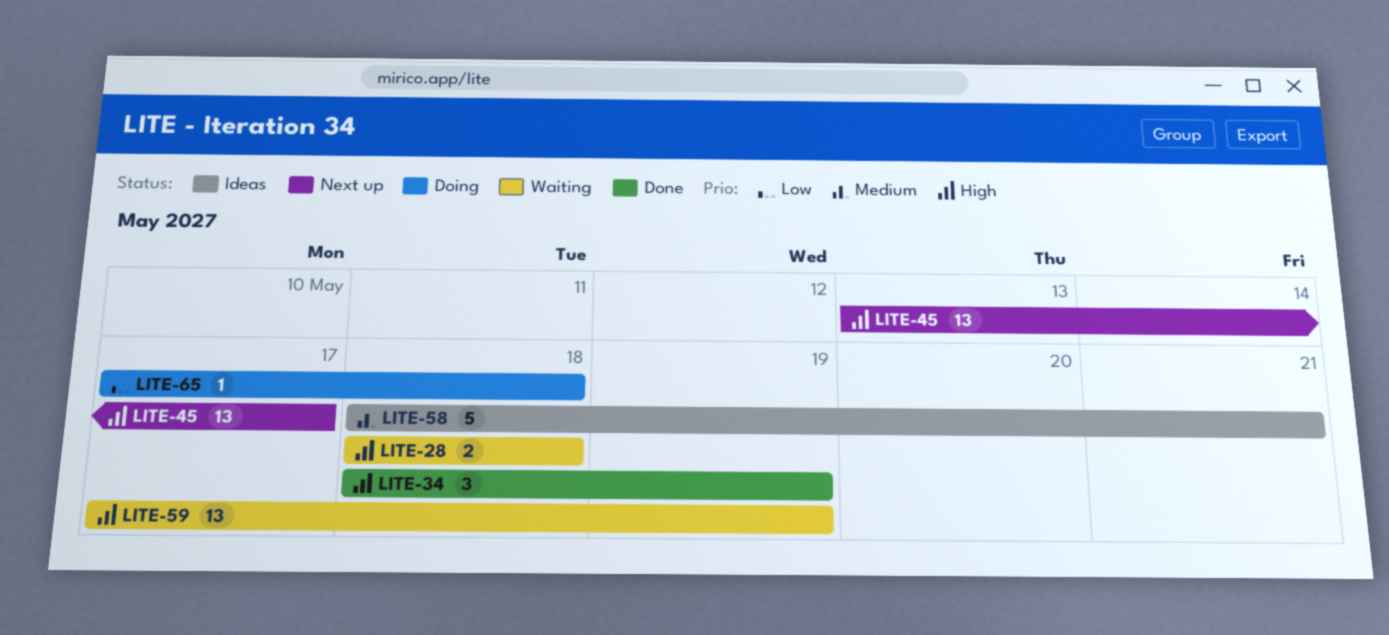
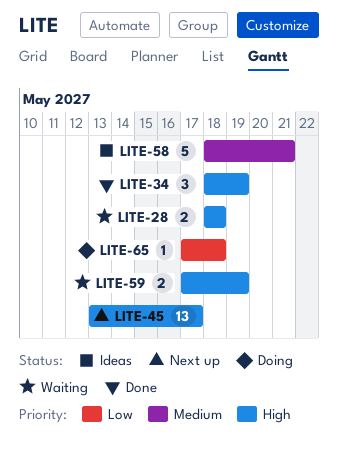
LITE-59, estimate: 13 -> 2

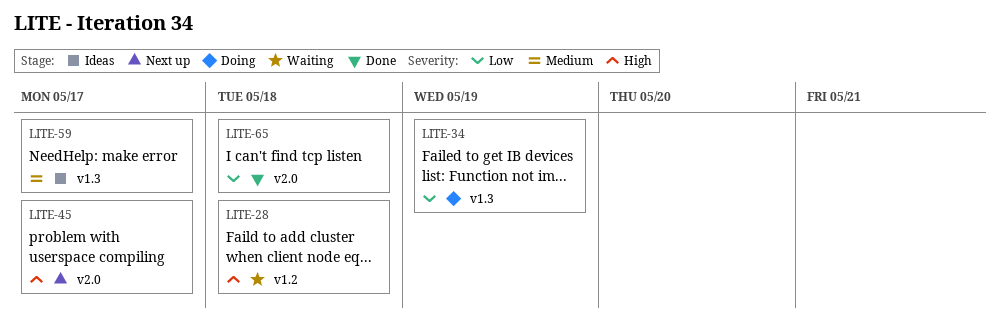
LITE-34, status: Done -> Doing
LITE-34, priority: High -> Low
LITE-58: present -> none
LITE-59, status: Waiting -> Ideas
LITE-59, priority: High -> Medium
LITE-59, due: May 19 -> May 17
LITE-65, status: Doing -> Done

